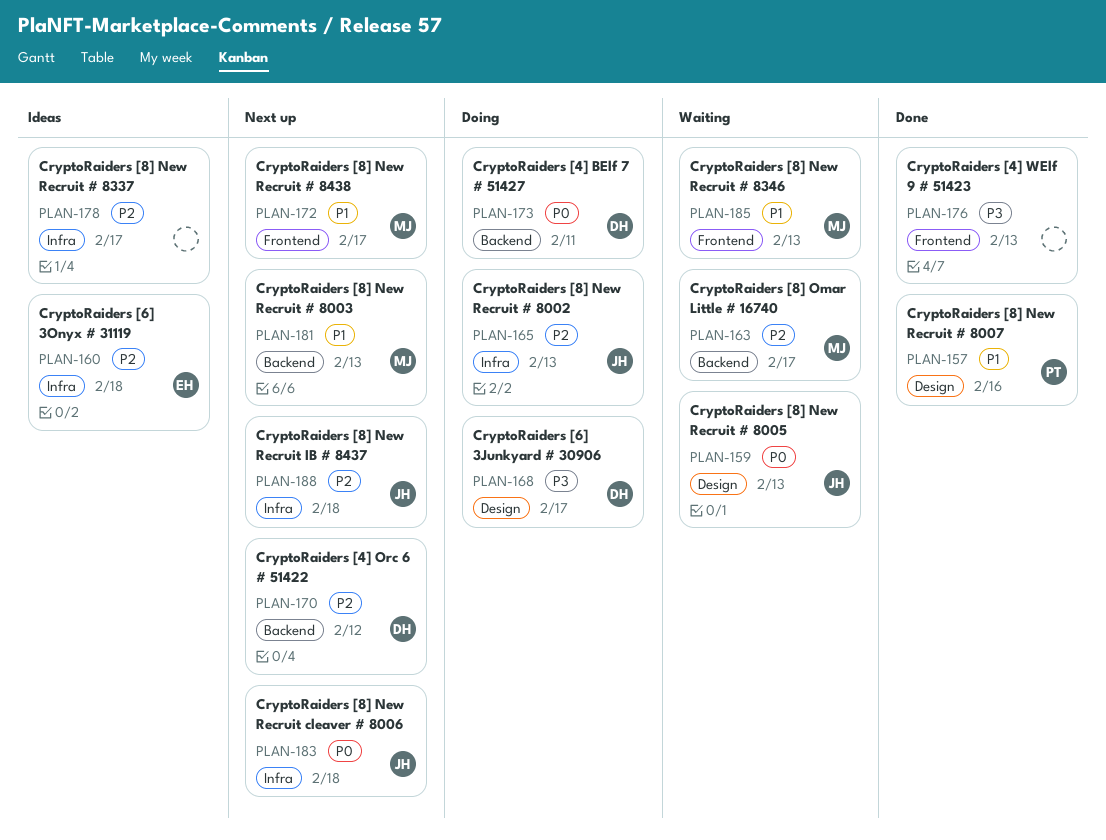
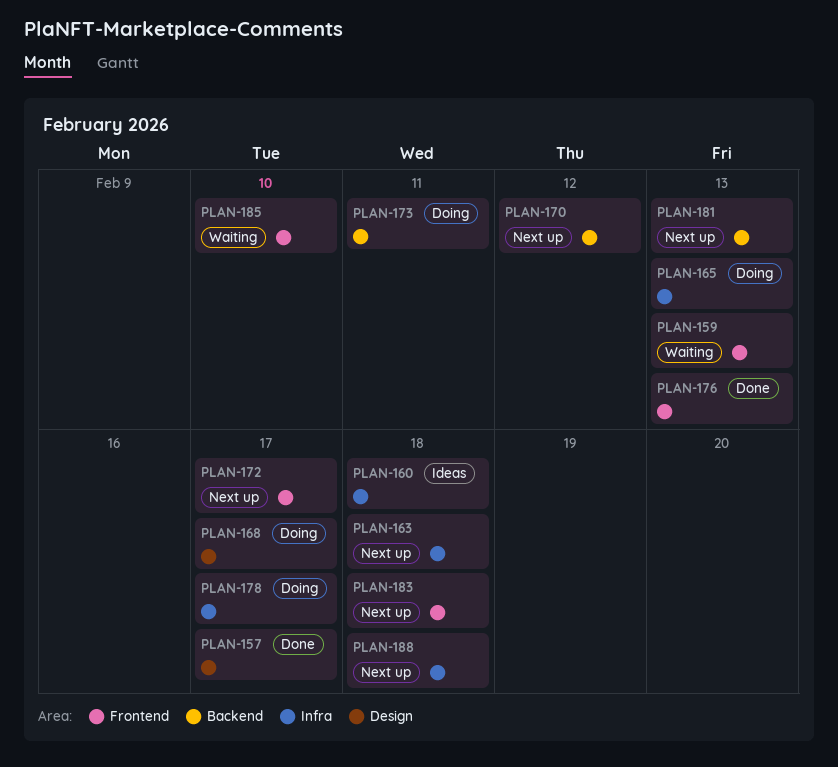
PLAN-157, due: Feb 16 -> Feb 17
PLAN-159, label: Design -> Frontend
PLAN-163, status: Waiting -> Next up
PLAN-163, label: Backend -> Infra
PLAN-163, due: Feb 17 -> Feb 18
PLAN-178, status: Ideas -> Doing
PLAN-183, label: Infra -> Frontend
PLAN-185, due: Feb 13 -> Feb 10

